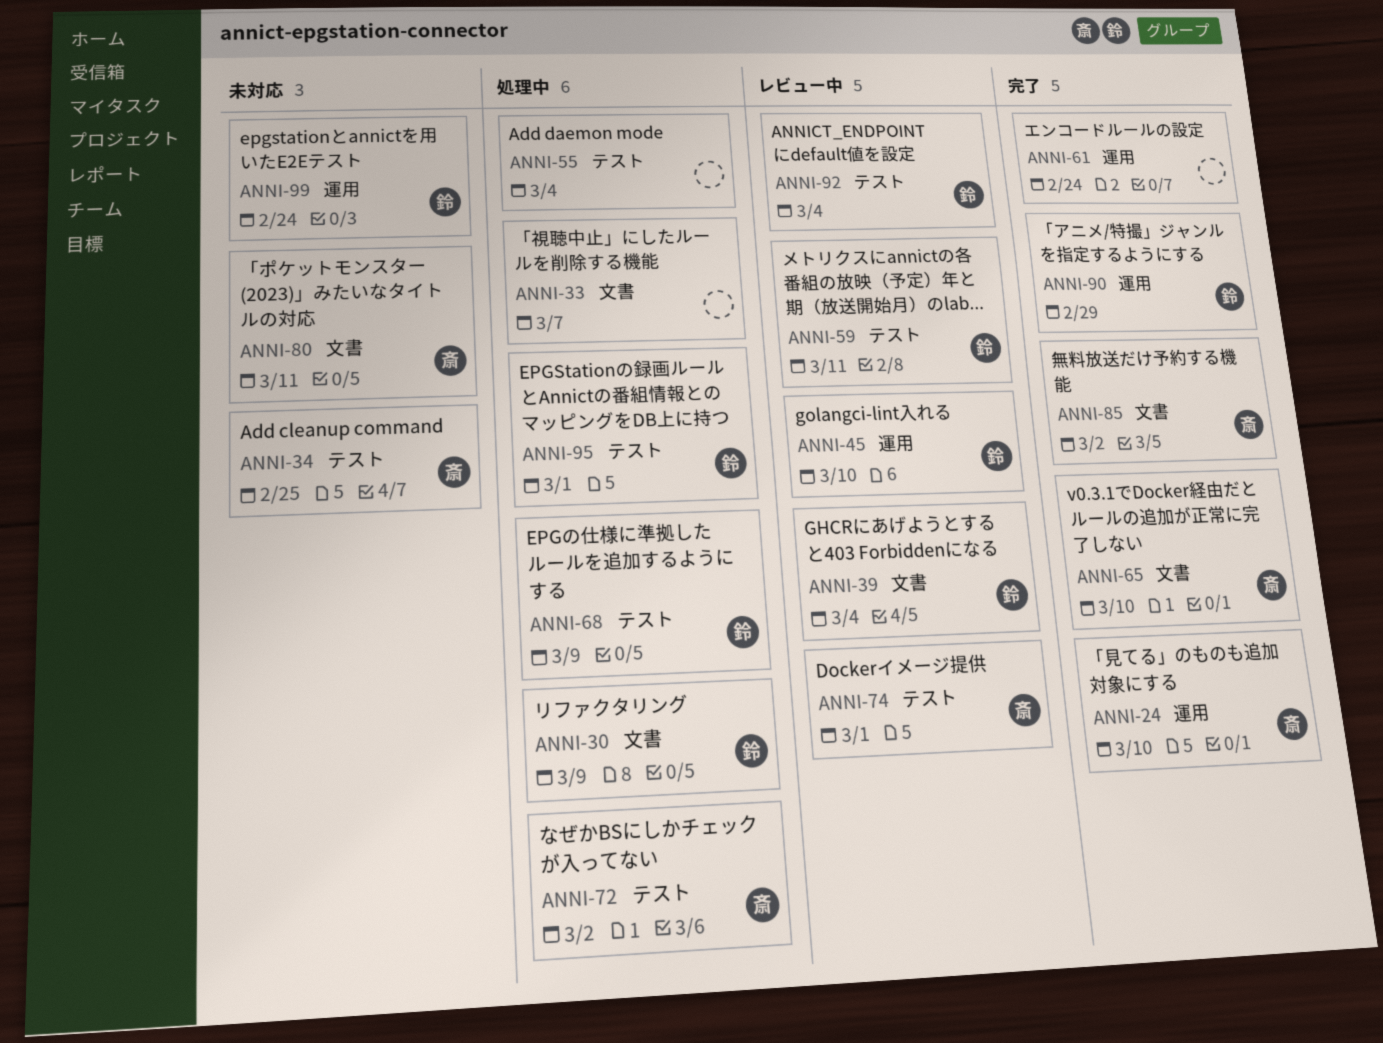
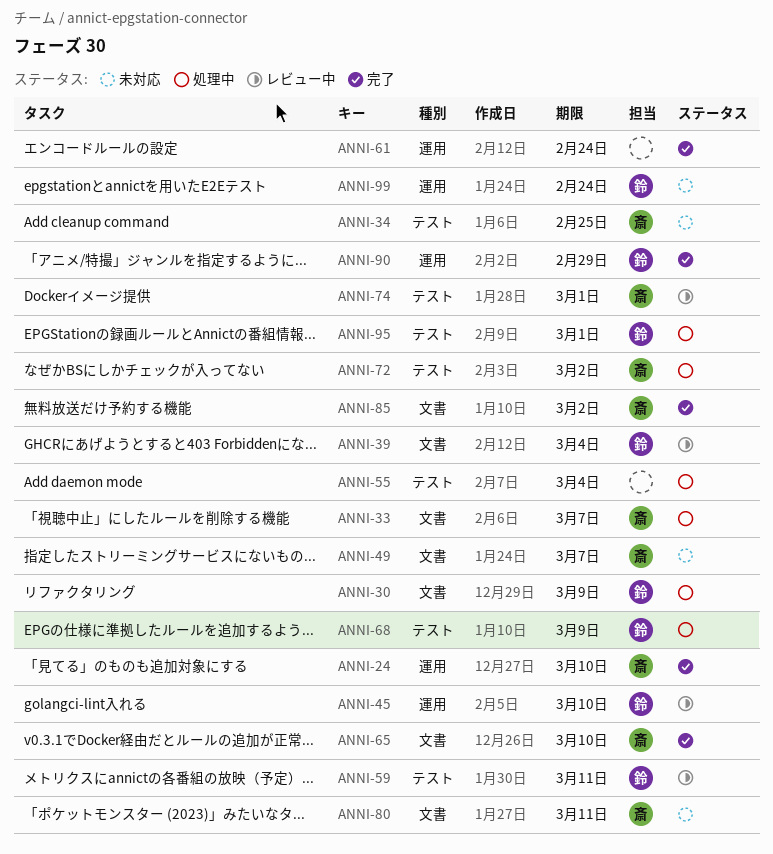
ANNI-33, owner: none -> 斎
ANNI-49: none -> present
ANNI-92: present -> none

